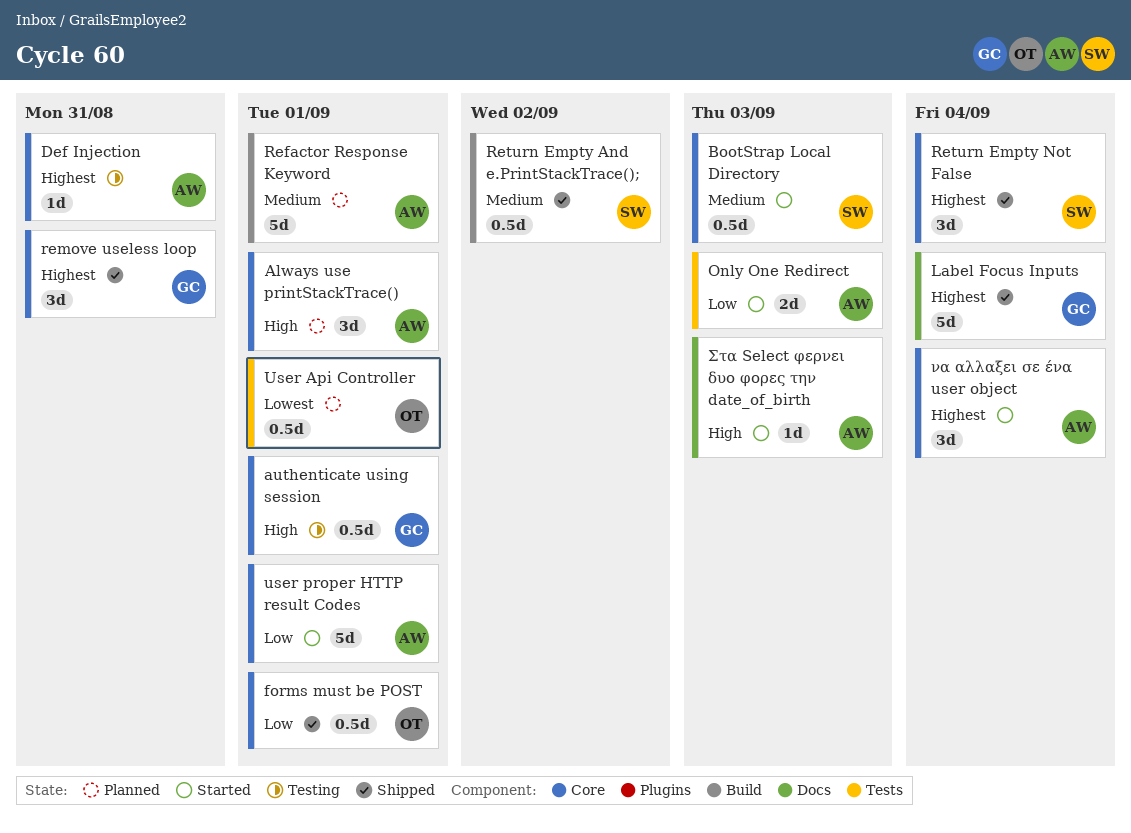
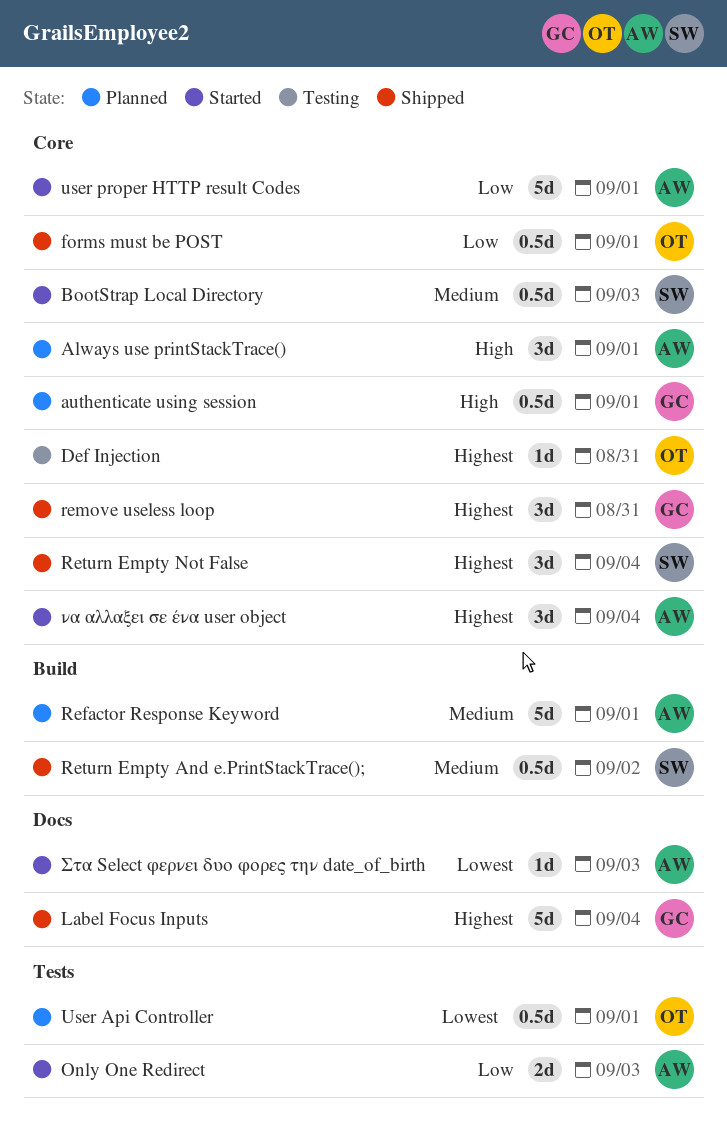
authenticate using session, status: Testing -> Planned
Def Injection, owner: AW -> OT
Στα Select φερνει δυο φορες την date_of_birth, priority: High -> Lowest

